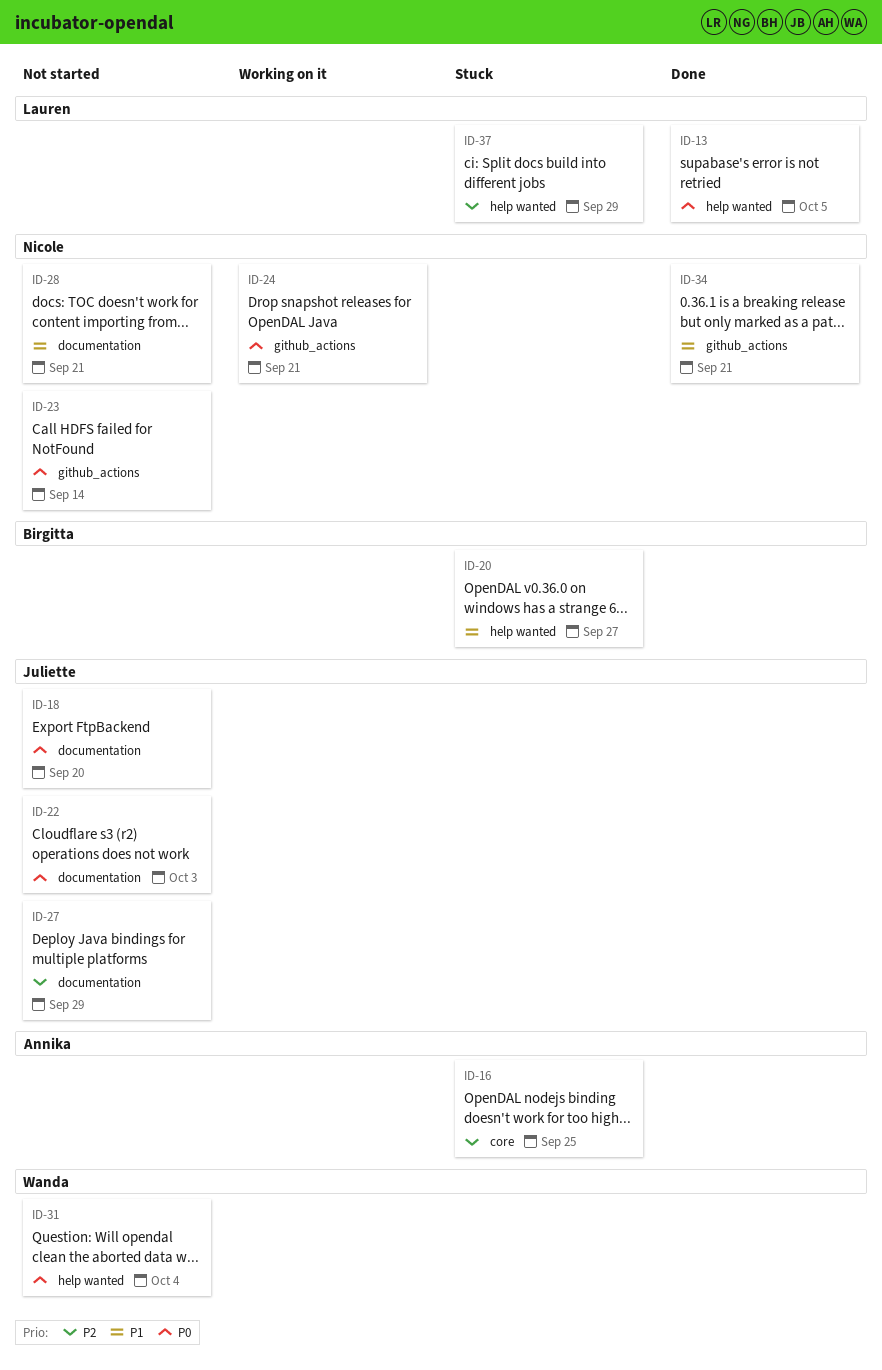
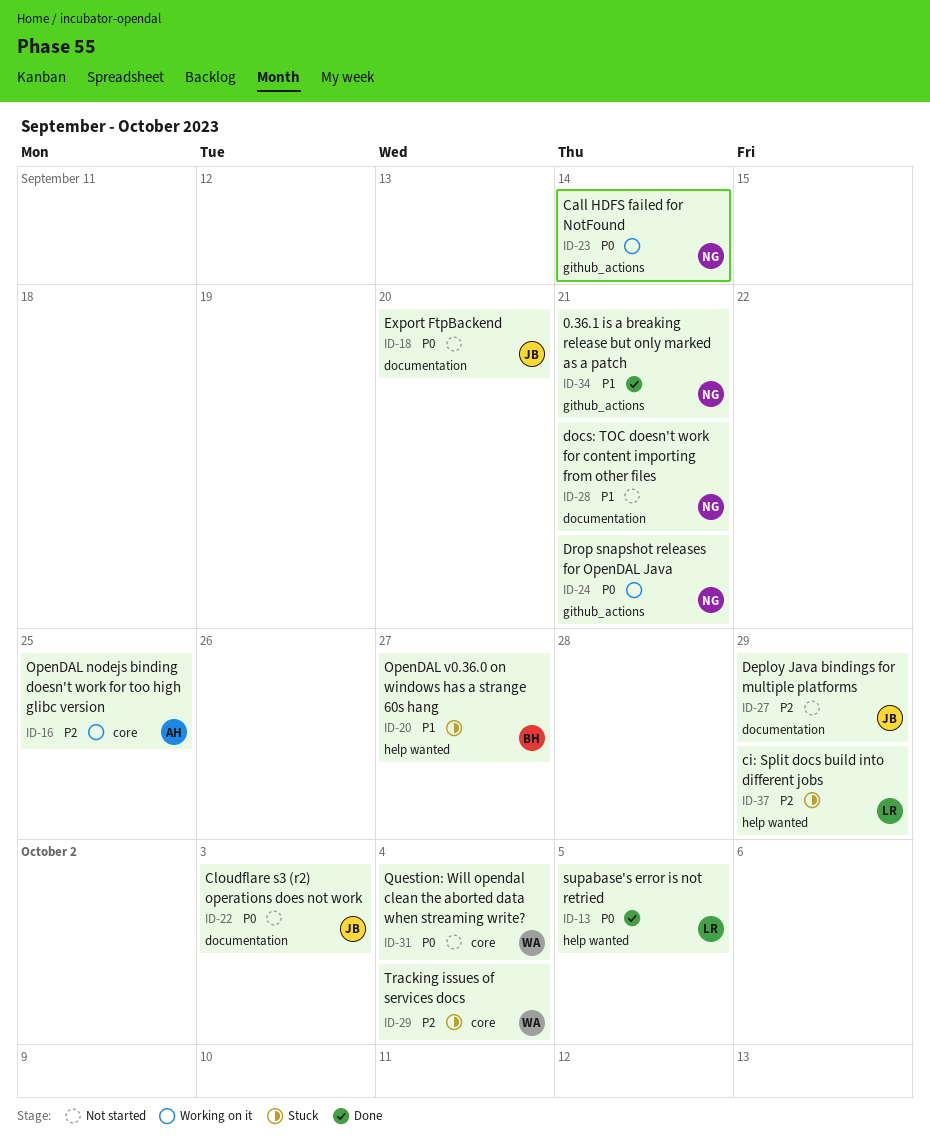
ID-16, status: Stuck -> Working on it
ID-23, status: Not started -> Working on it
ID-29: none -> present
ID-31, label: help wanted -> core

